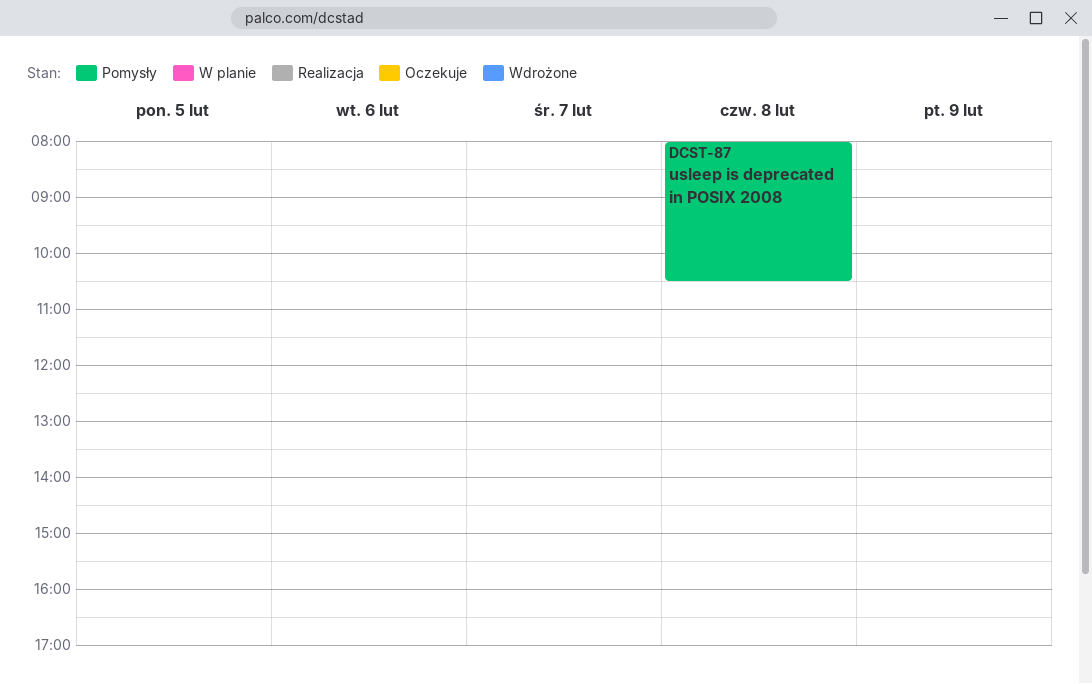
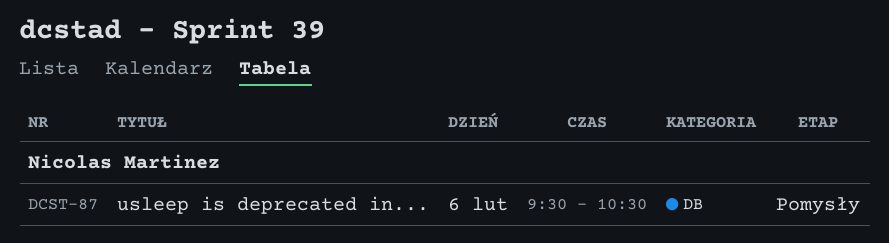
DCST-87, day: Feb 8 -> Feb 6
DCST-87, begins: 08:00 -> 09:30

